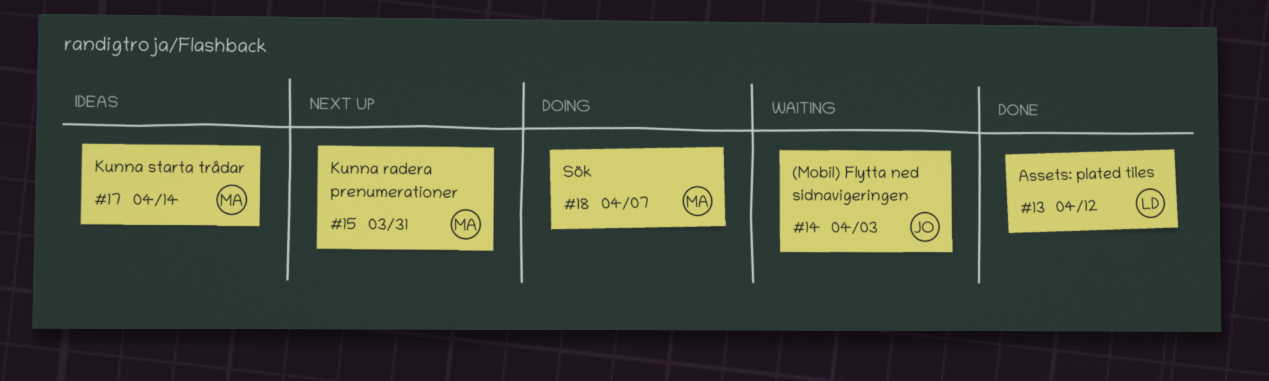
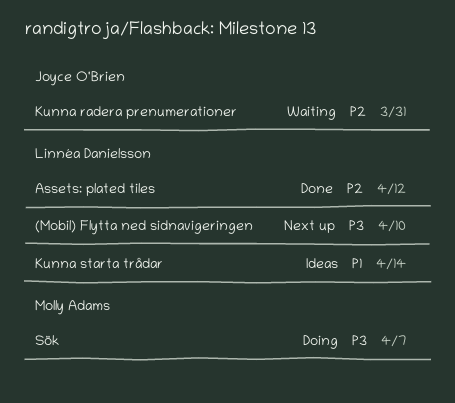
(Mobil) Flytta ned sidnavigeringen, status: Waiting -> Next up
(Mobil) Flytta ned sidnavigeringen, owner: Joyce O'Brien -> Linnéa Danielsson
(Mobil) Flytta ned sidnavigeringen, due: Apr 3 -> Apr 10
Kunna radera prenumerationer, status: Next up -> Waiting
Kunna radera prenumerationer, owner: Molly Adams -> Joyce O'Brien
Kunna starta trådar, owner: Molly Adams -> Linnéa Danielsson

